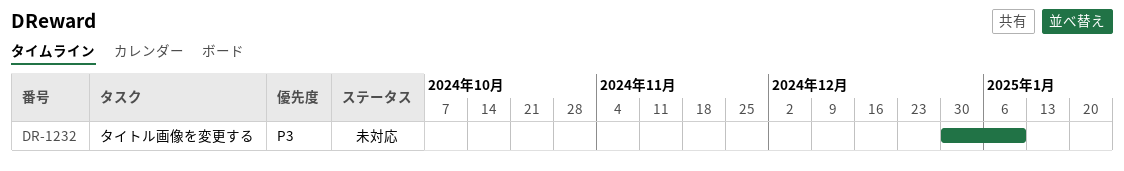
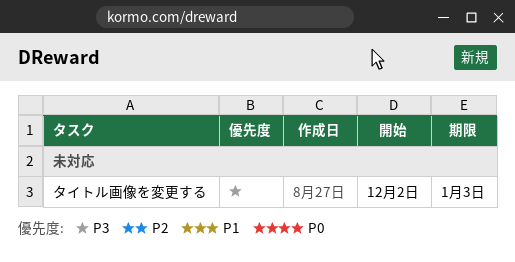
タイトル画像を変更する, start: Dec 30 -> Dec 2
タイトル画像を変更する, due: Jan 10 -> Jan 3

